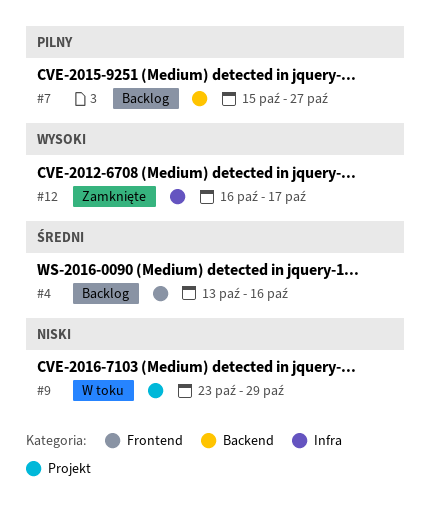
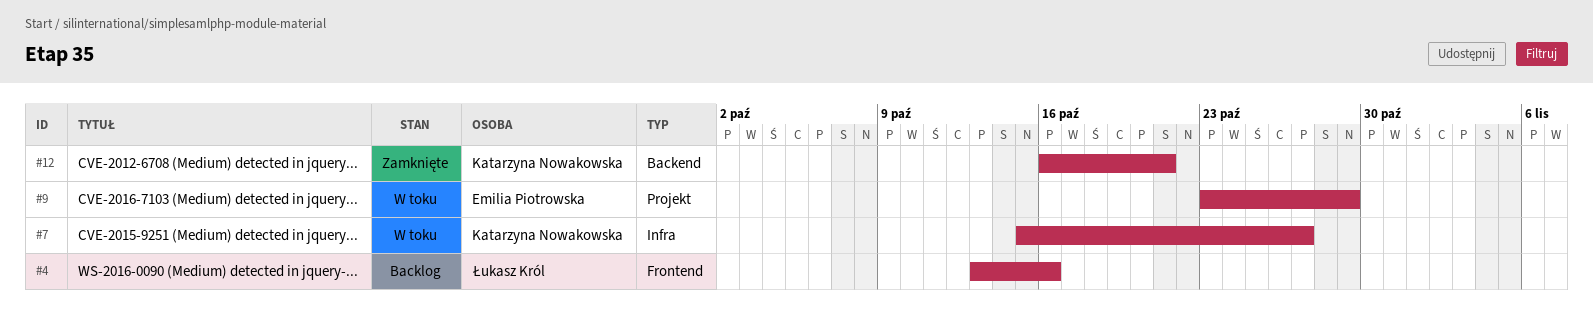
#7, status: Backlog -> W toku
#7, label: Backend -> Infra
#12, label: Infra -> Backend
#12, due: Oct 17 -> Oct 21

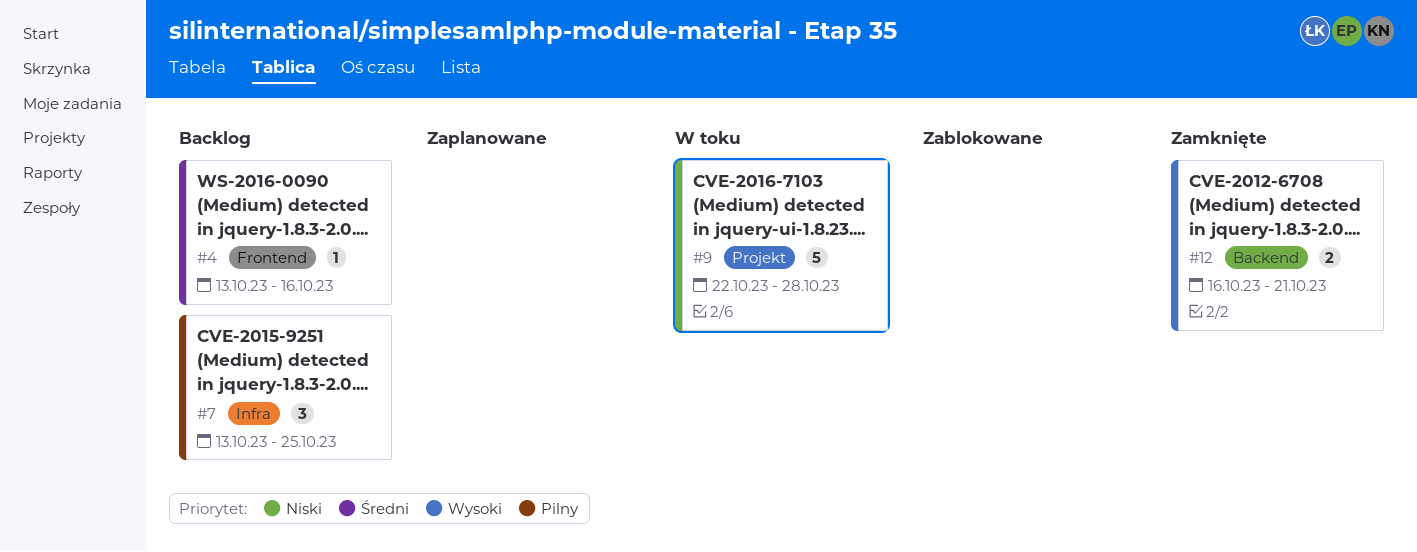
#7, status: W toku -> Backlog
#7, start: Oct 15 -> Oct 13
#7, due: Oct 27 -> Oct 25
#9, start: Oct 23 -> Oct 22
#9, due: Oct 29 -> Oct 28

